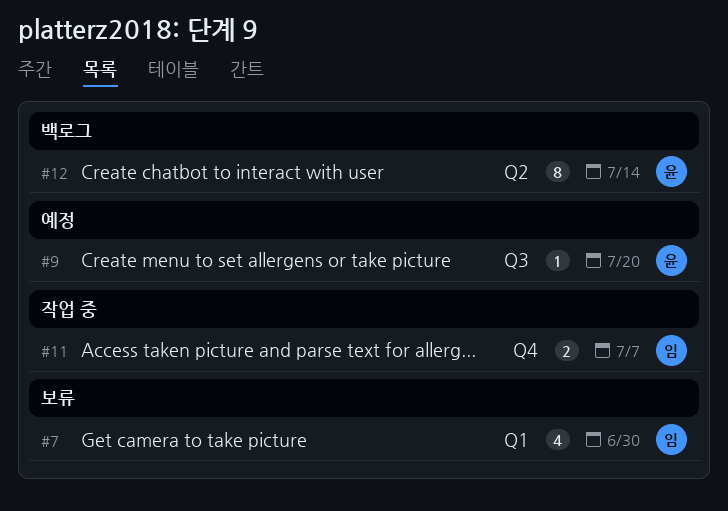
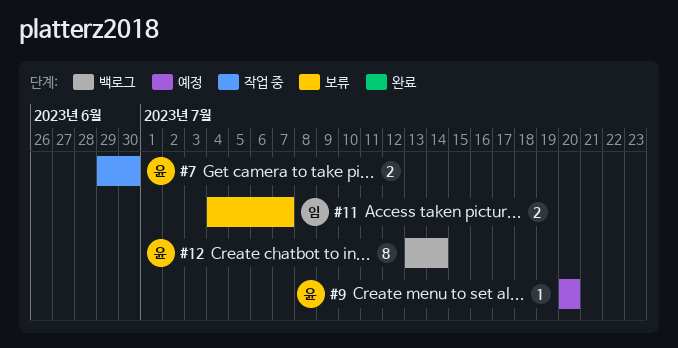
#7, status: 보류 -> 작업 중
#7, owner: 임 -> 윤
#7, estimate: 4 -> 2
#11, status: 작업 중 -> 보류

